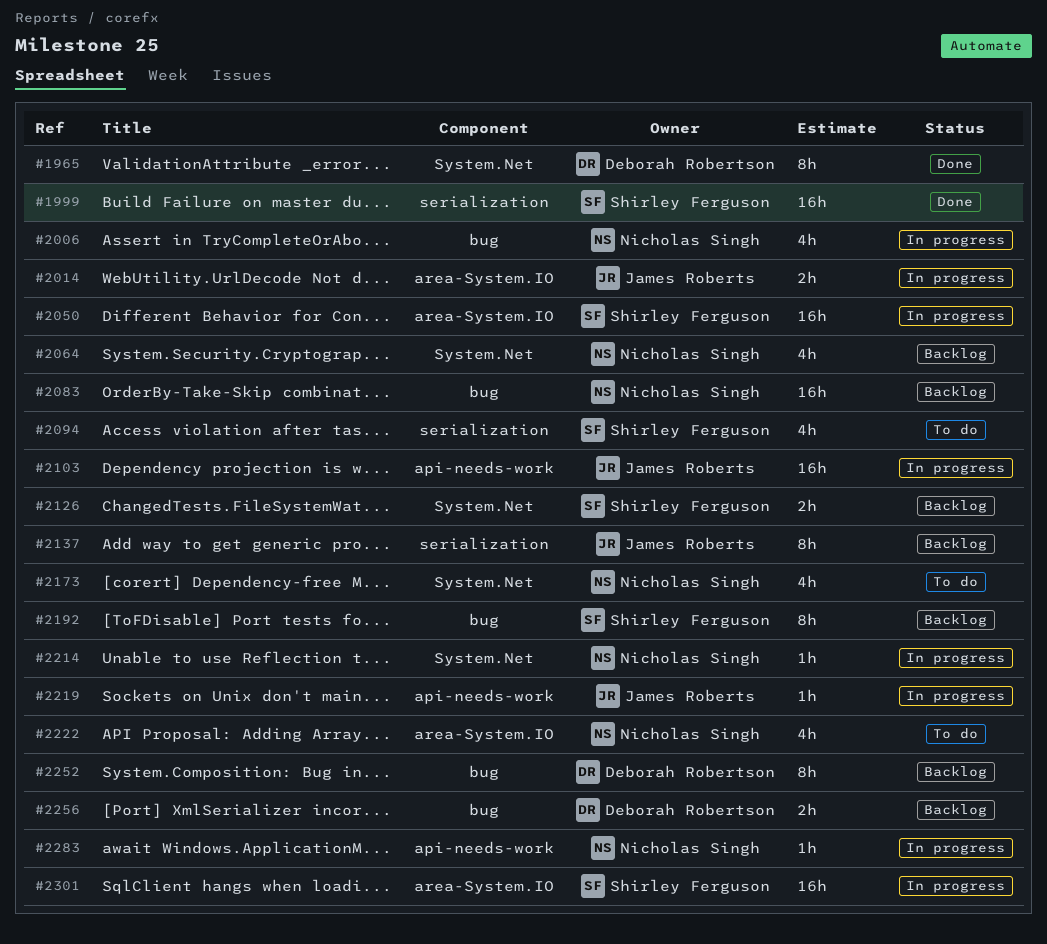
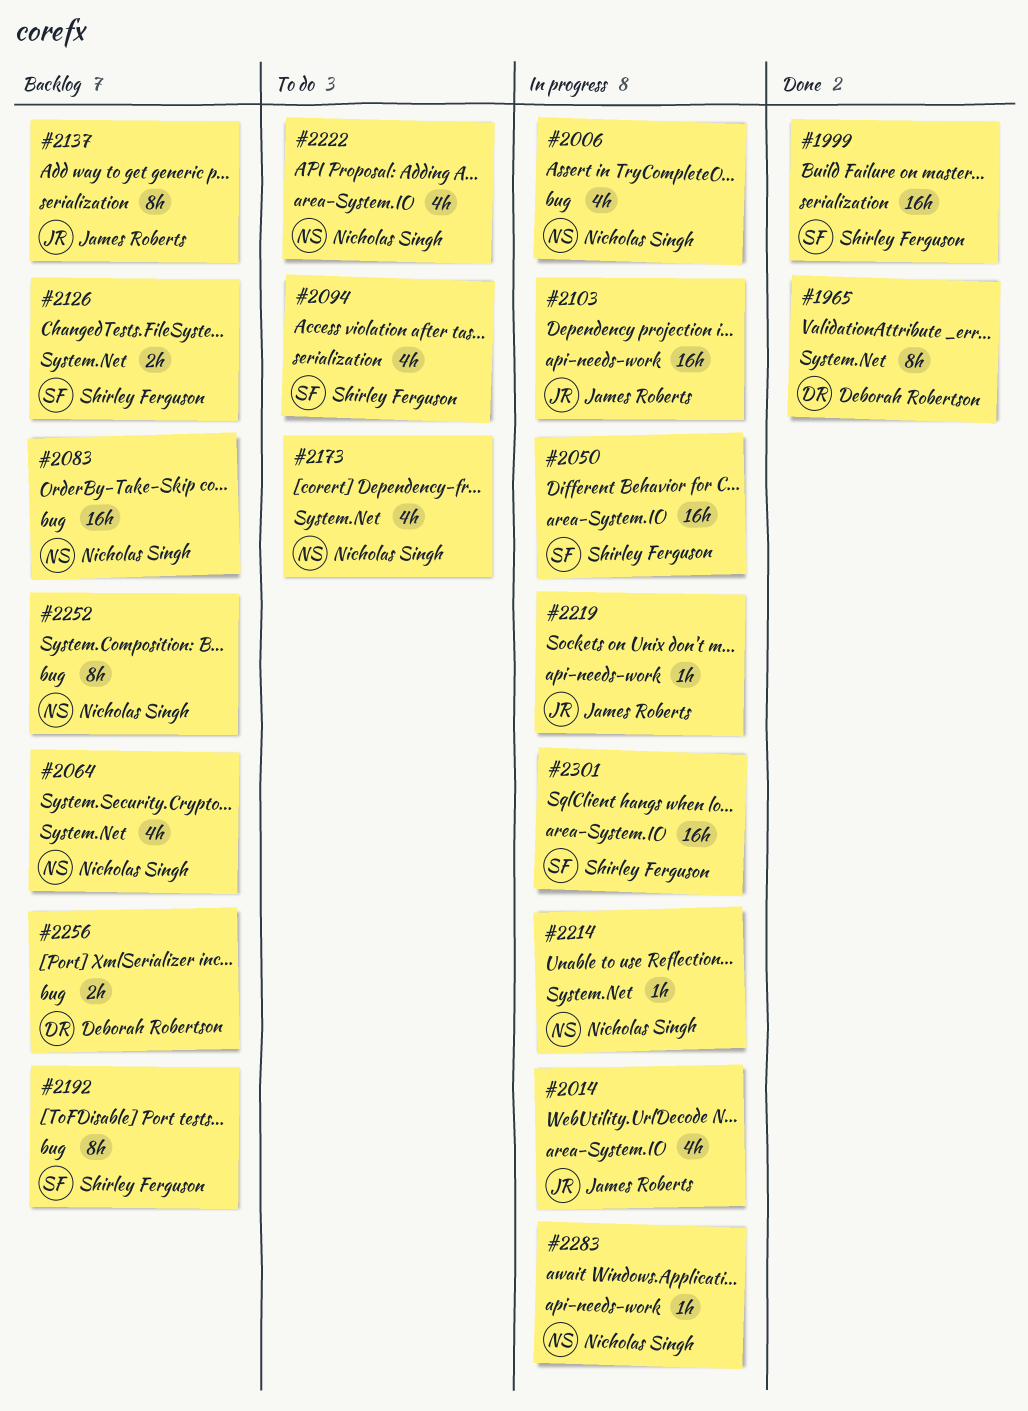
#2014, estimate: 2h -> 4h
#2252, owner: Deborah Robertson -> Nicholas Singh

